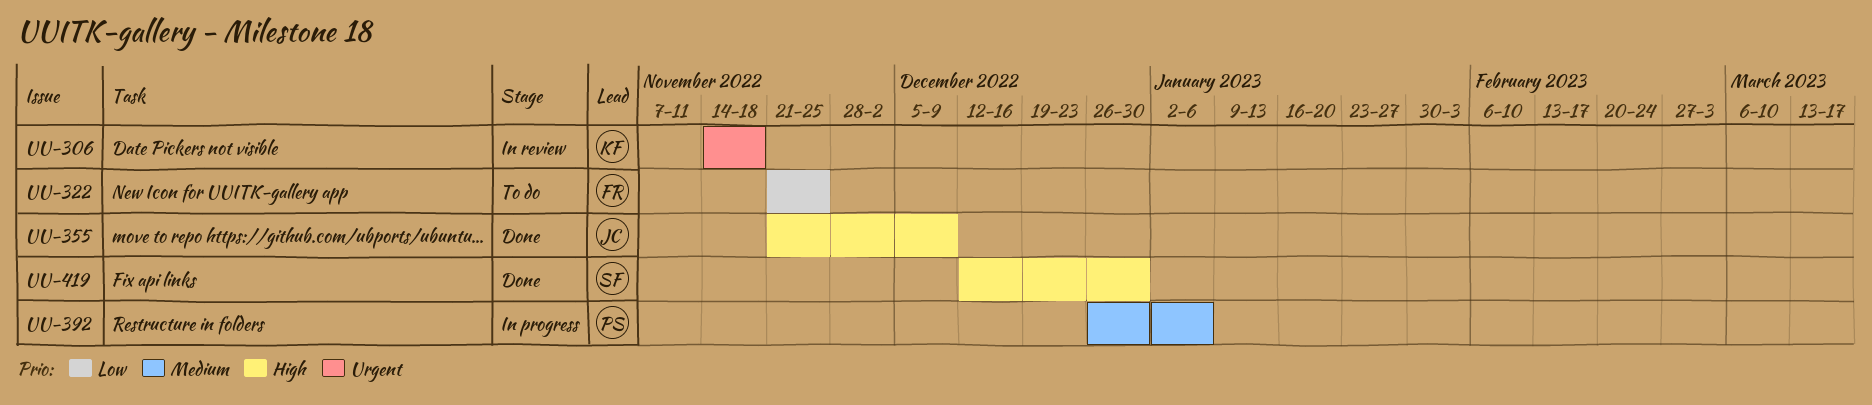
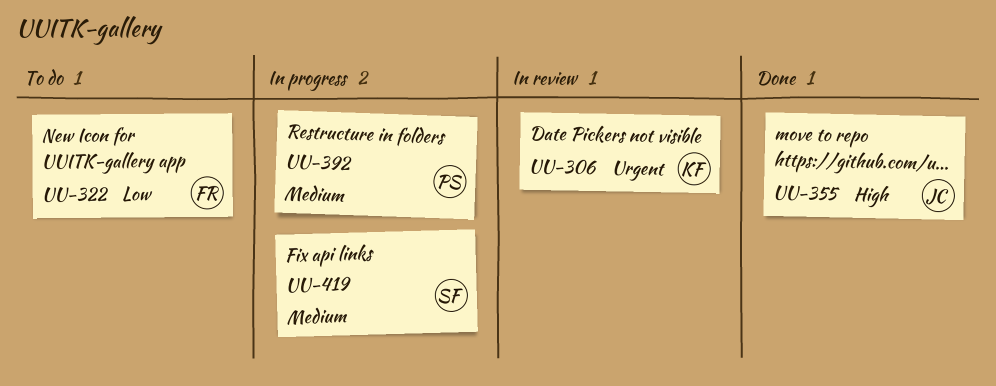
UU-419, status: Done -> In progress
UU-419, priority: High -> Medium

